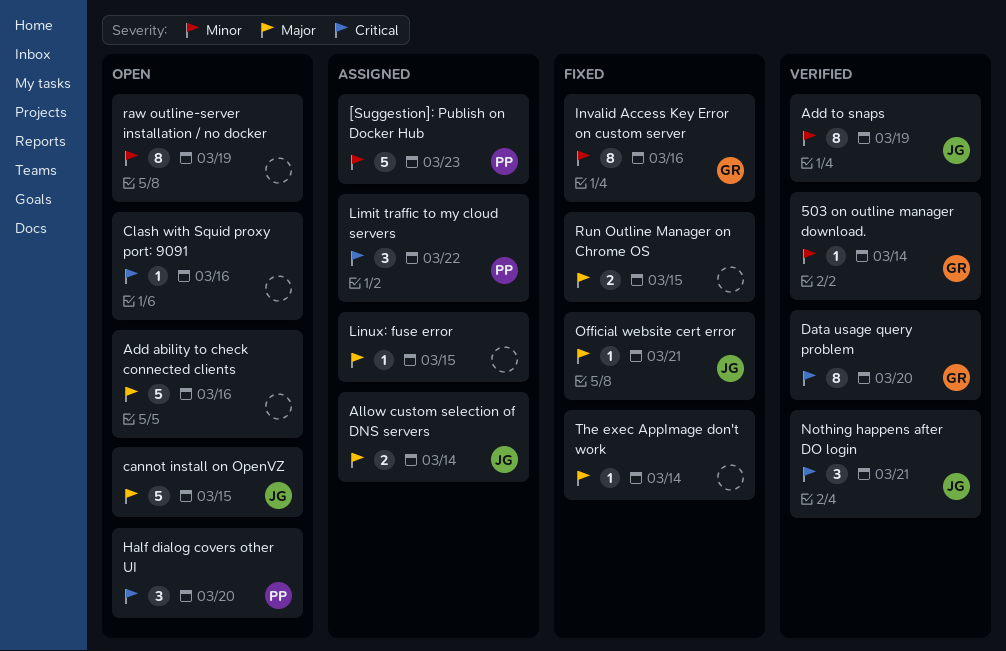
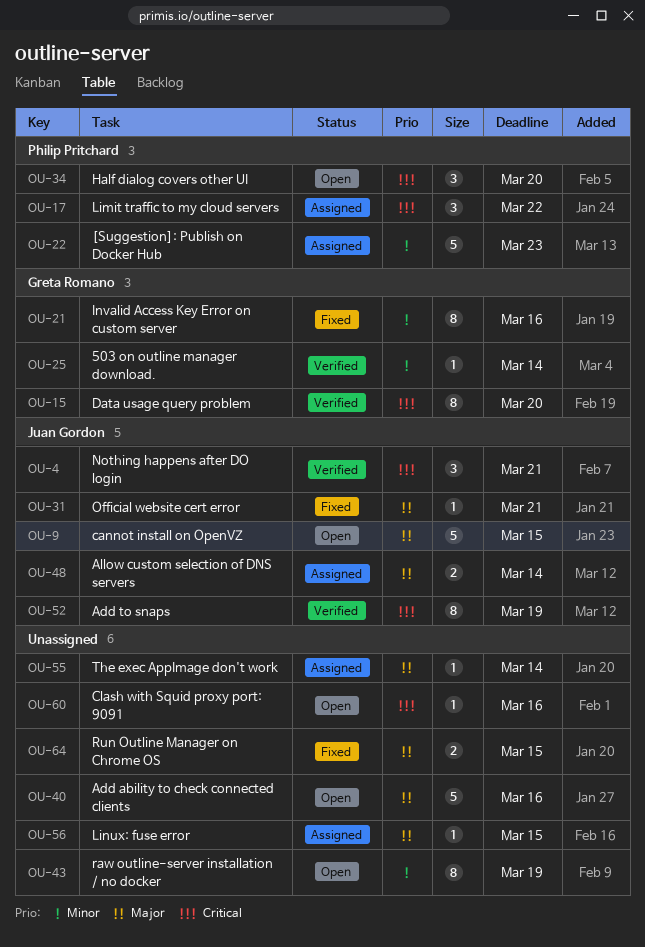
Add to snaps, priority: Minor -> Critical
The exec AppImage don't work, status: Fixed -> Assigned

